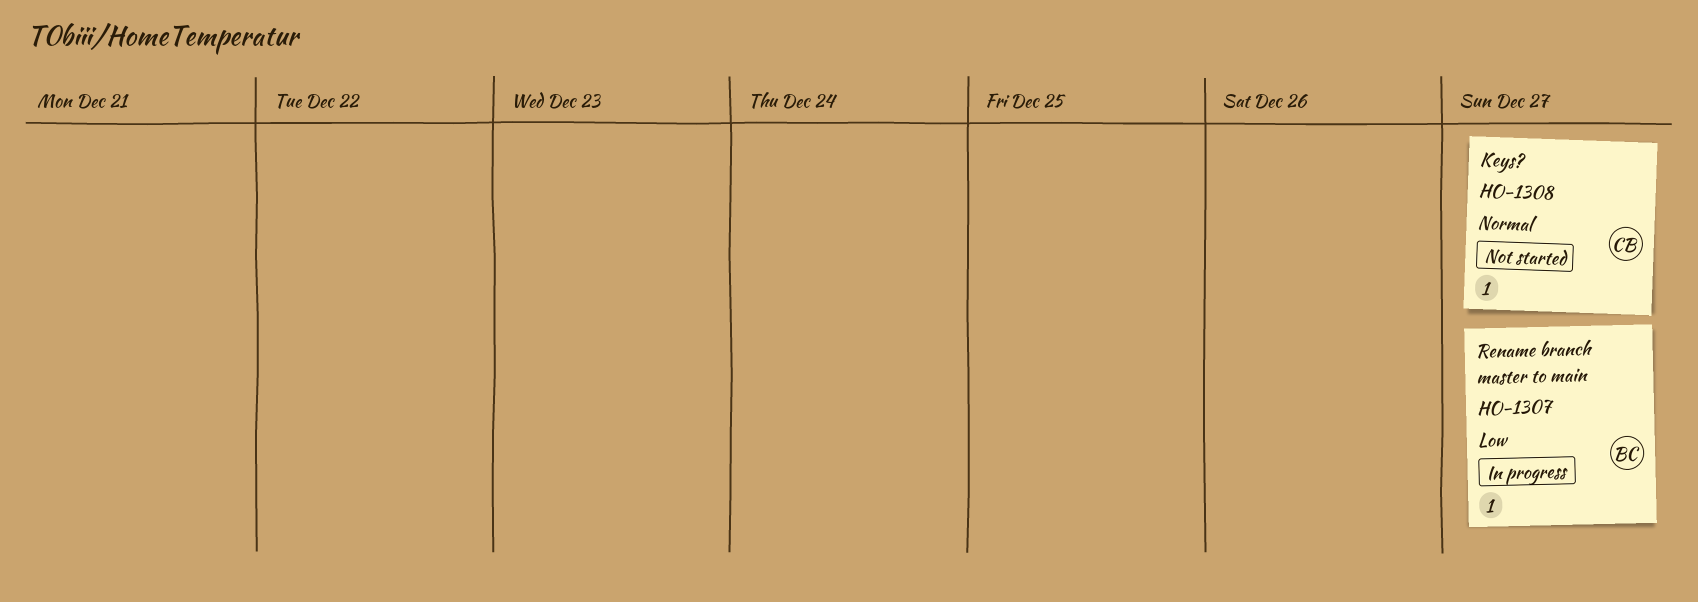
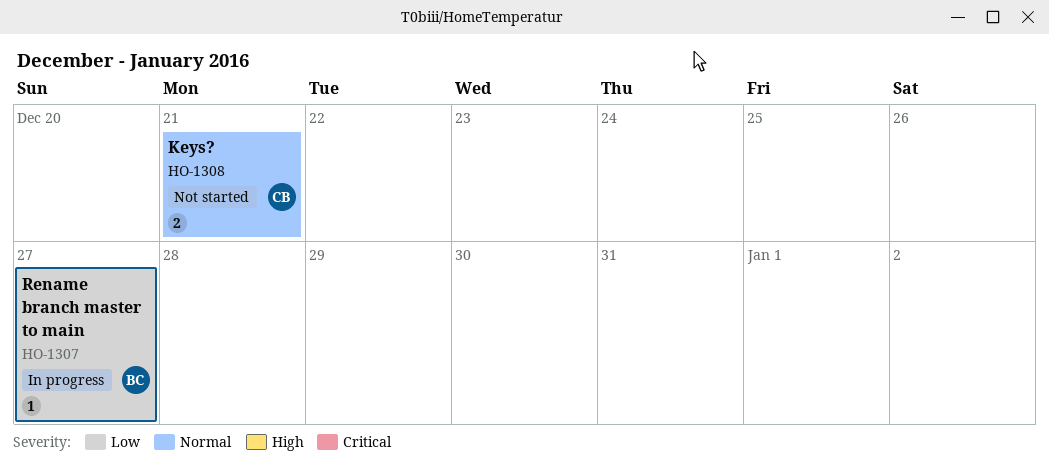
HO-1308, estimate: 1 -> 2
HO-1308, due: Dec 27 -> Dec 21

